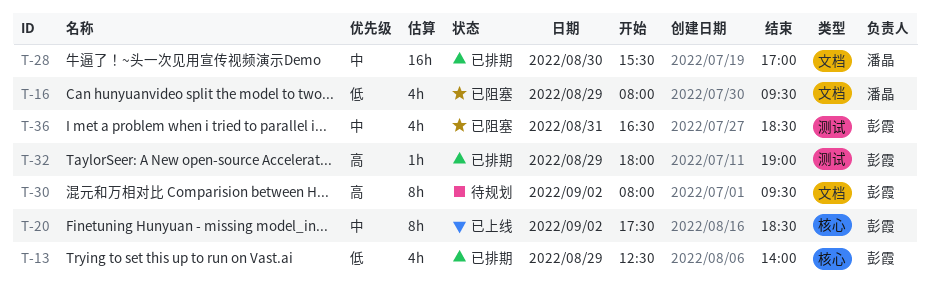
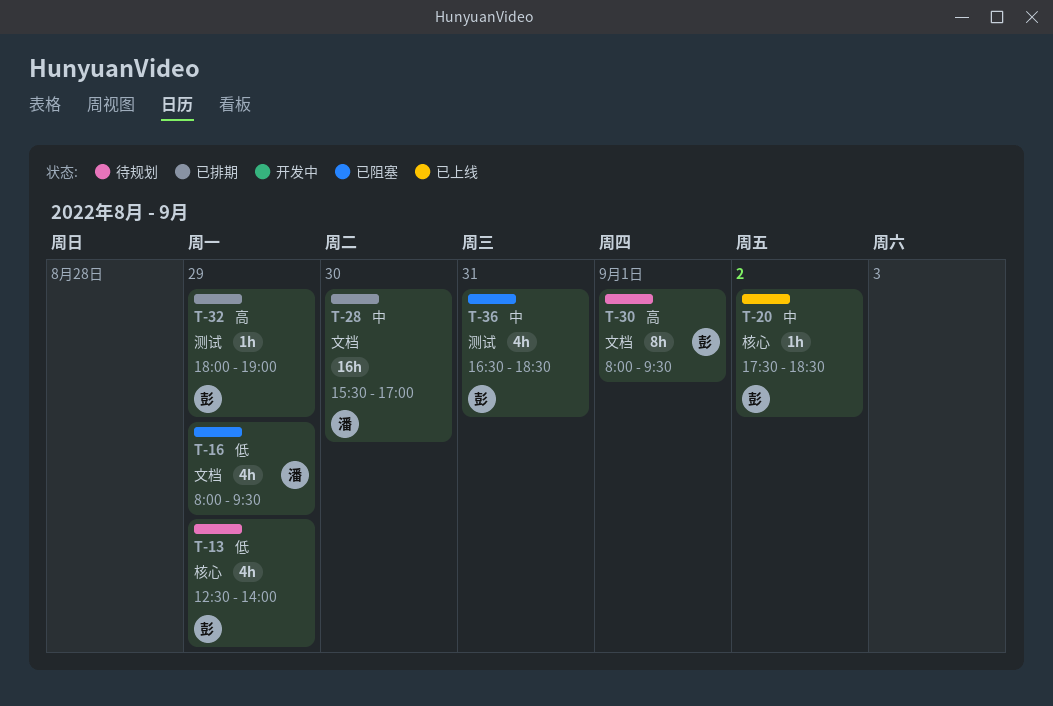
T-13, status: 已排期 -> 待规划
T-20, estimate: 8h -> 1h
T-30, day: Sep 2 -> Sep 1

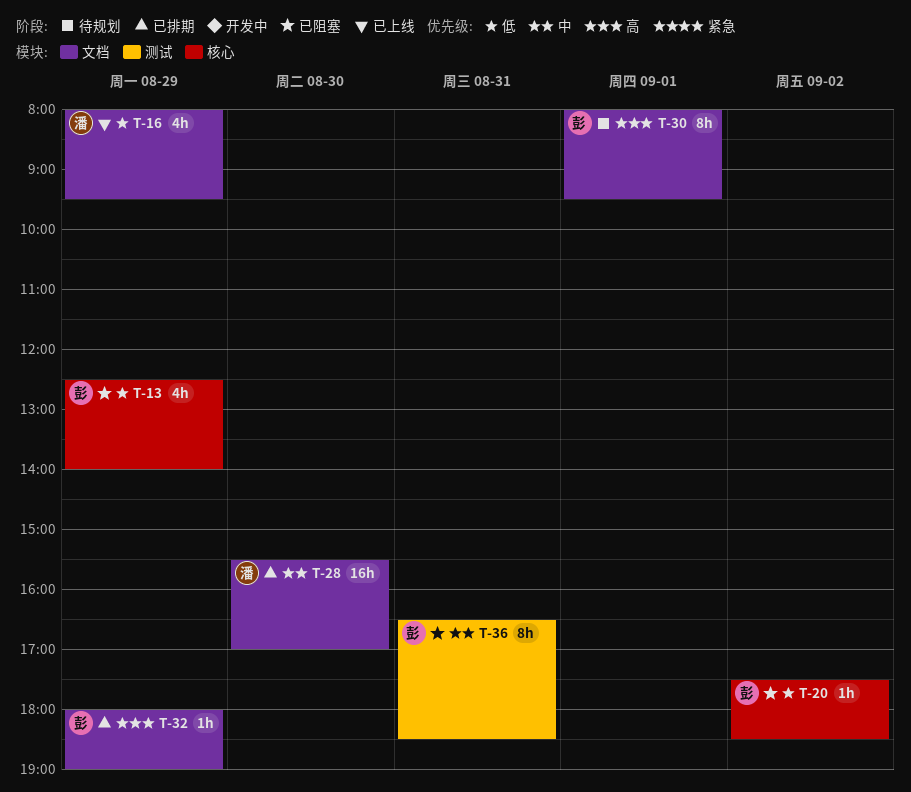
T-13, status: 待规划 -> 已阻塞
T-16, status: 已阻塞 -> 已上线
T-20, status: 已上线 -> 已阻塞
T-20, priority: 中 -> 低
T-32, label: 测试 -> 文档
T-36, estimate: 4h -> 8h

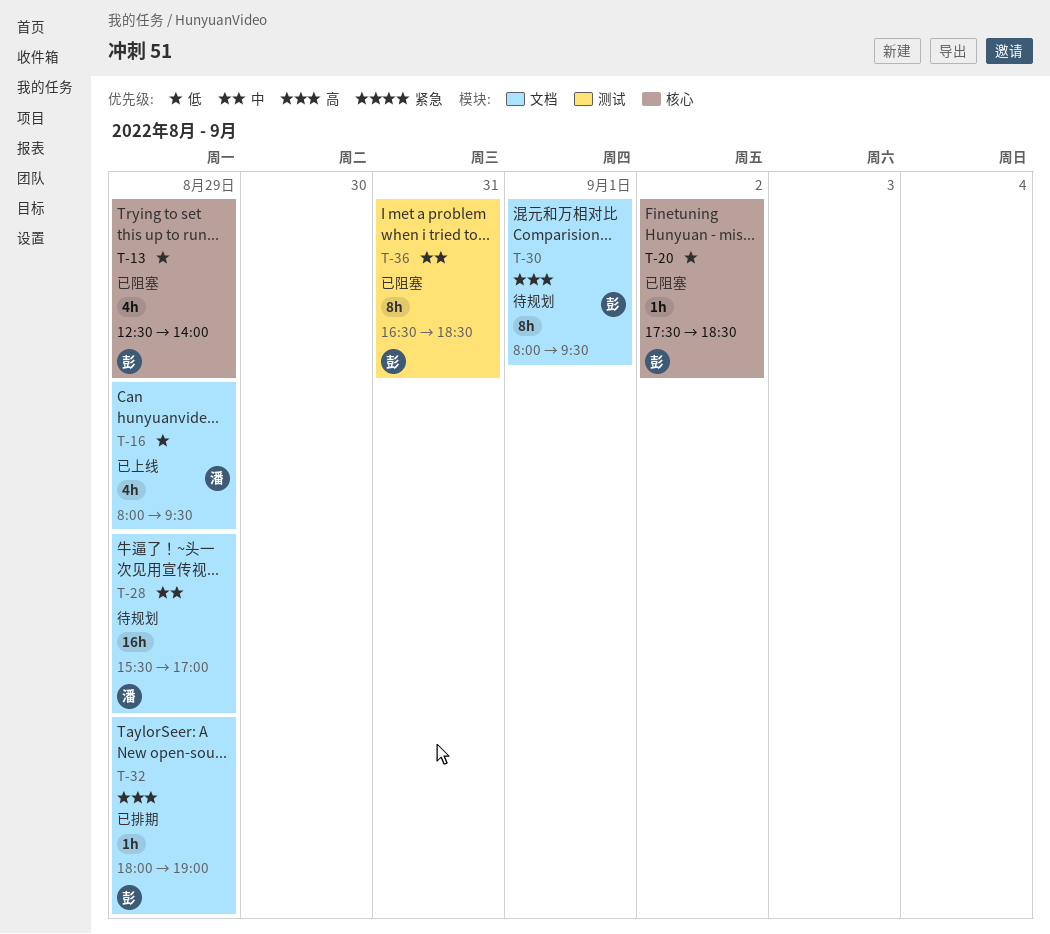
T-28, status: 已排期 -> 待规划
T-28, day: Aug 30 -> Aug 29

